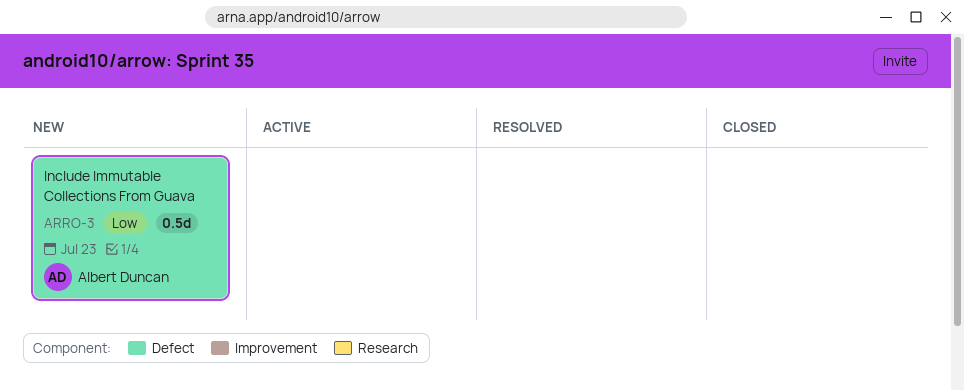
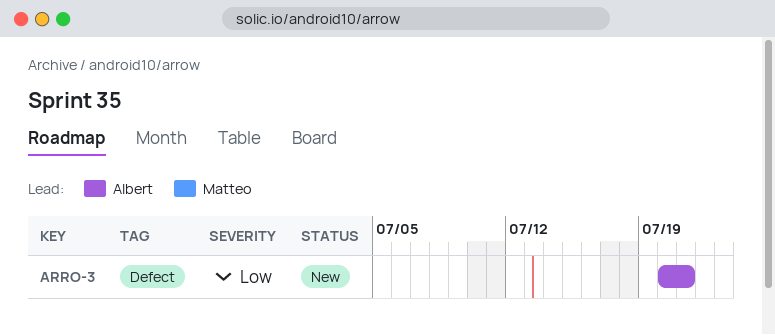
ARRO-3, due: Jul 23 -> Jul 21

